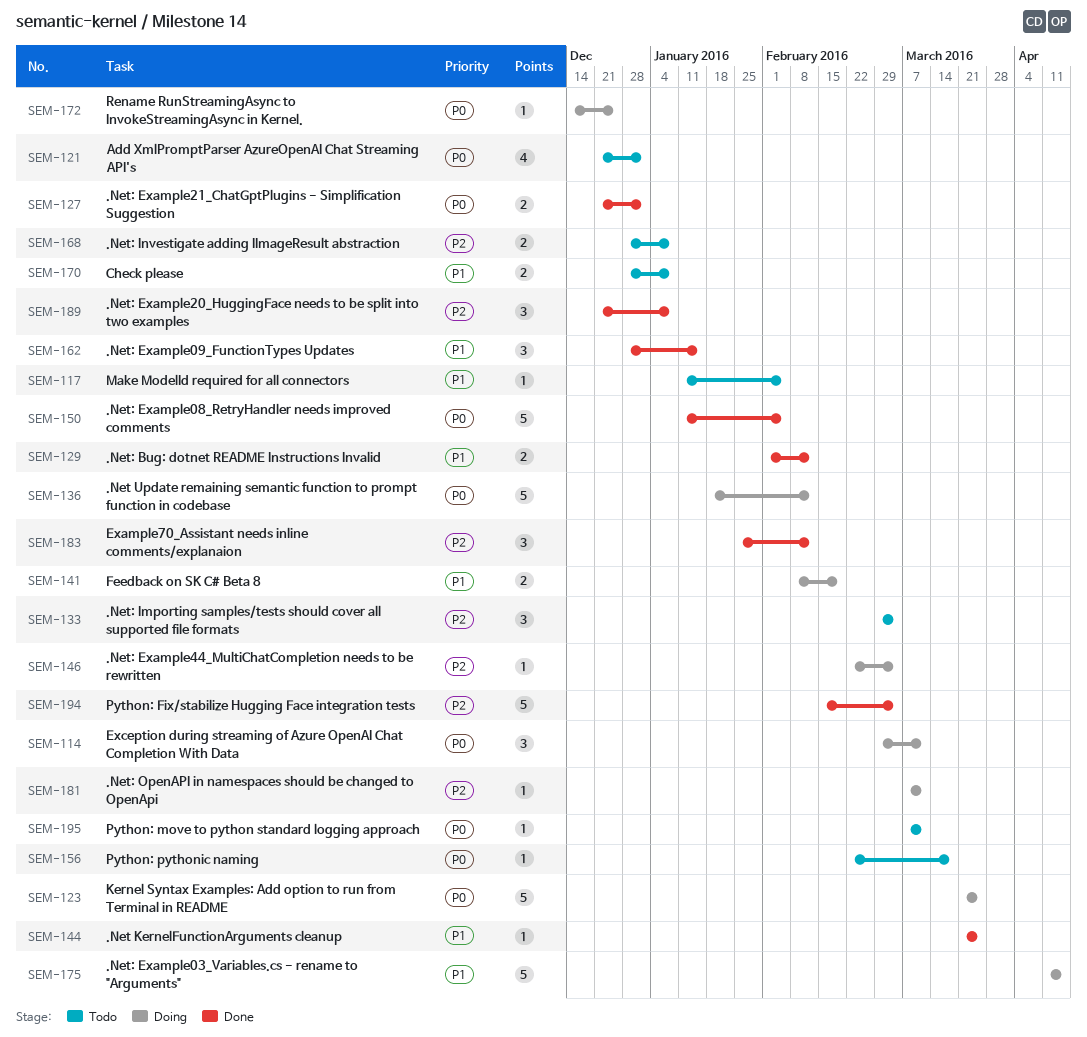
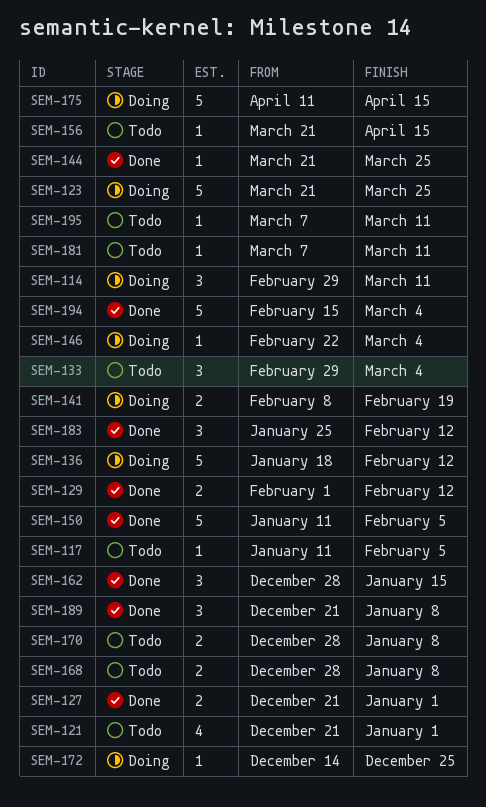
SEM-156, start: Feb 22 -> Mar 21
SEM-156, due: Mar 18 -> Apr 15
SEM-181, status: Doing -> Todo

